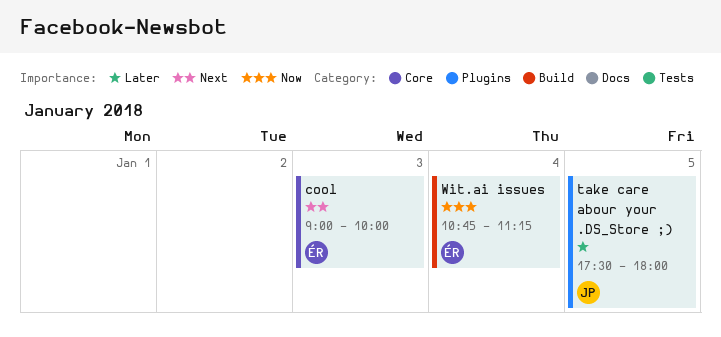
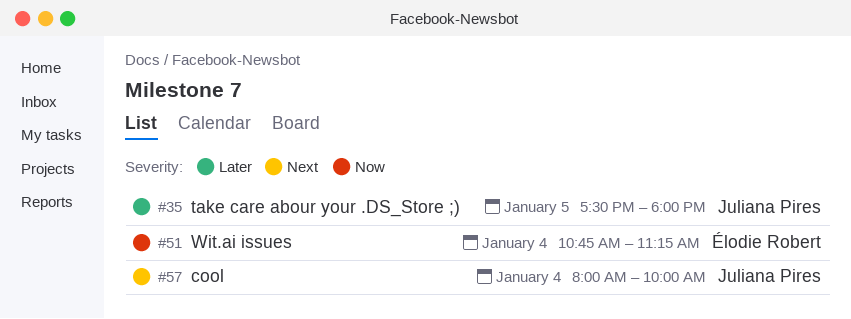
cool, owner: Élodie Robert -> Juliana Pires
cool, day: Jan 3 -> Jan 4
cool, begins: 09:00 -> 08:00

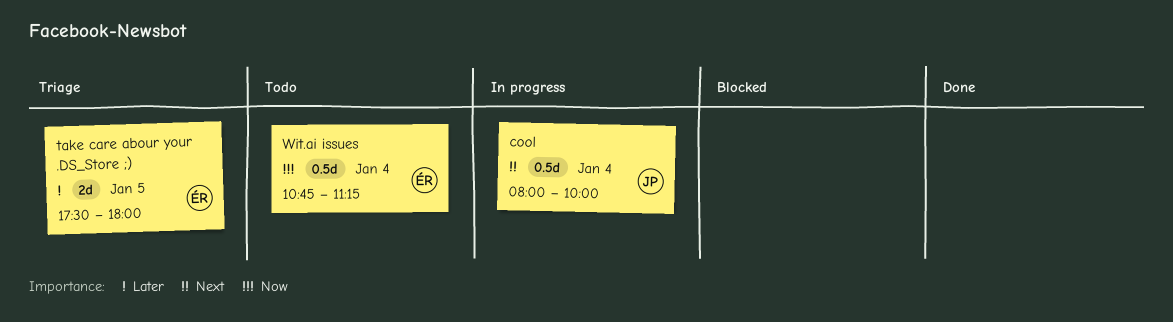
take care abour your .DS_Store ;), owner: Juliana Pires -> Élodie Robert

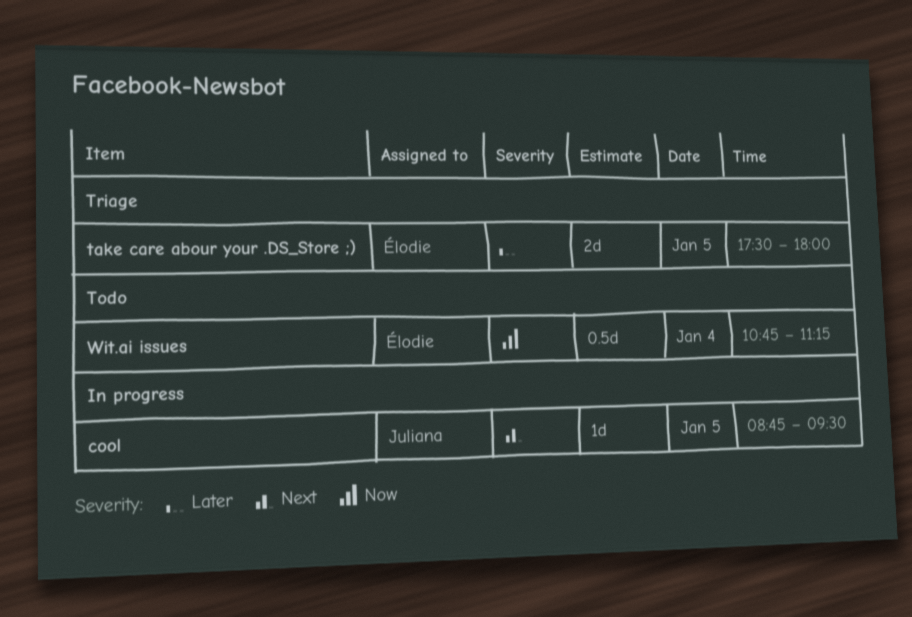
cool, estimate: 0.5d -> 1d
cool, day: Jan 4 -> Jan 5
cool, begins: 08:00 -> 08:45
cool, ends: 10:00 -> 09:30

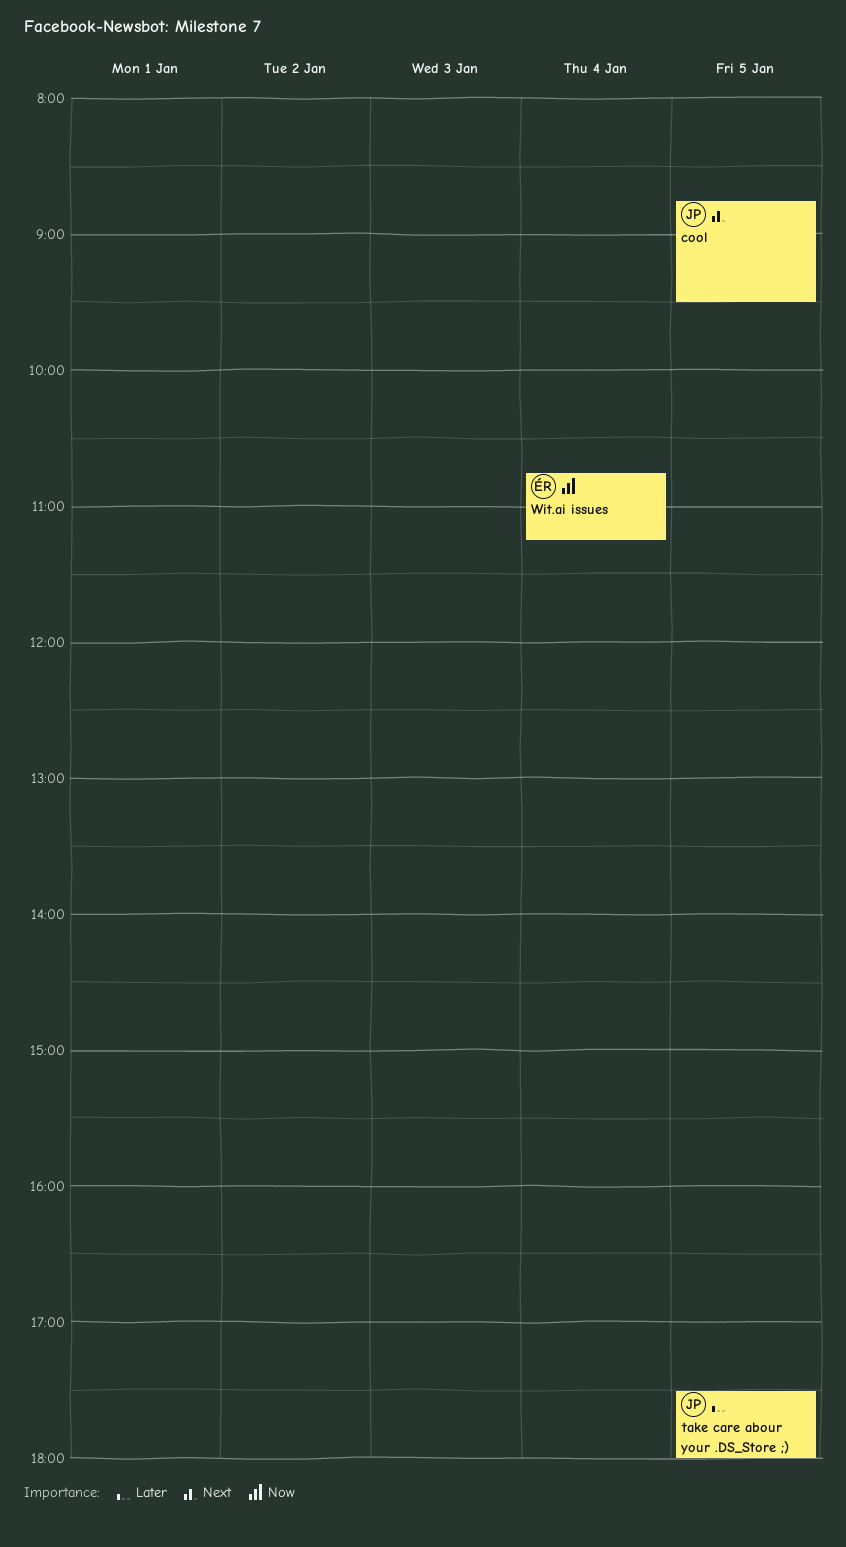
take care abour your .DS_Store ;), owner: Élodie -> Juliana

